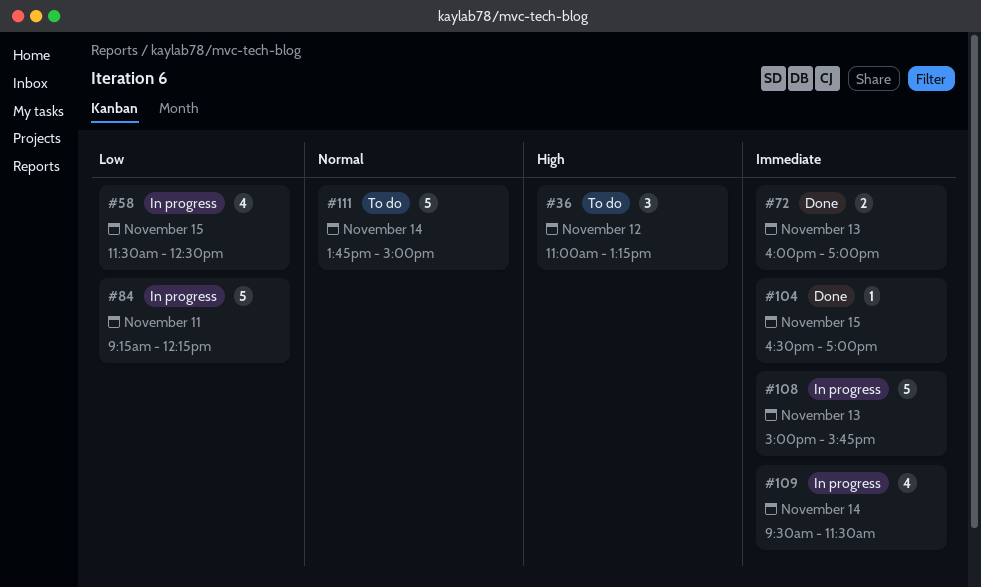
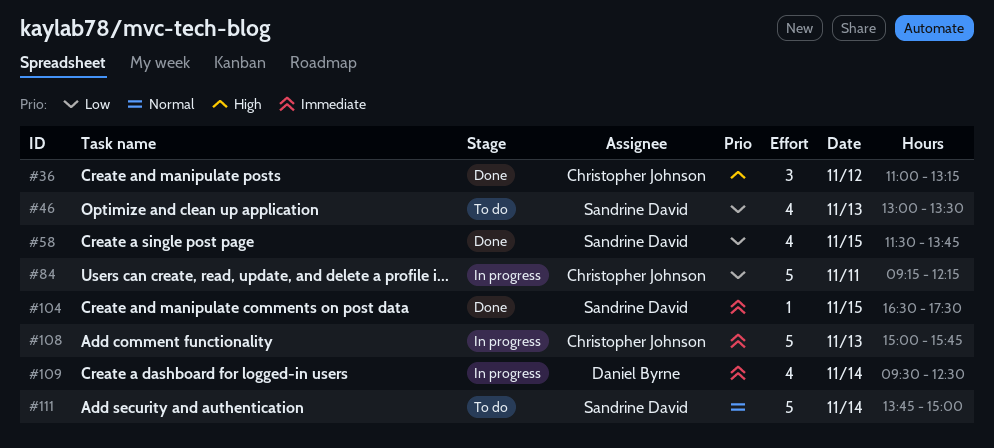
#36, status: To do -> Done
#46: none -> present
#58, status: In progress -> Done
#58, ends: 12:30 -> 13:45
#72: present -> none
#104, ends: 17:00 -> 17:30
#109, ends: 11:30 -> 12:30

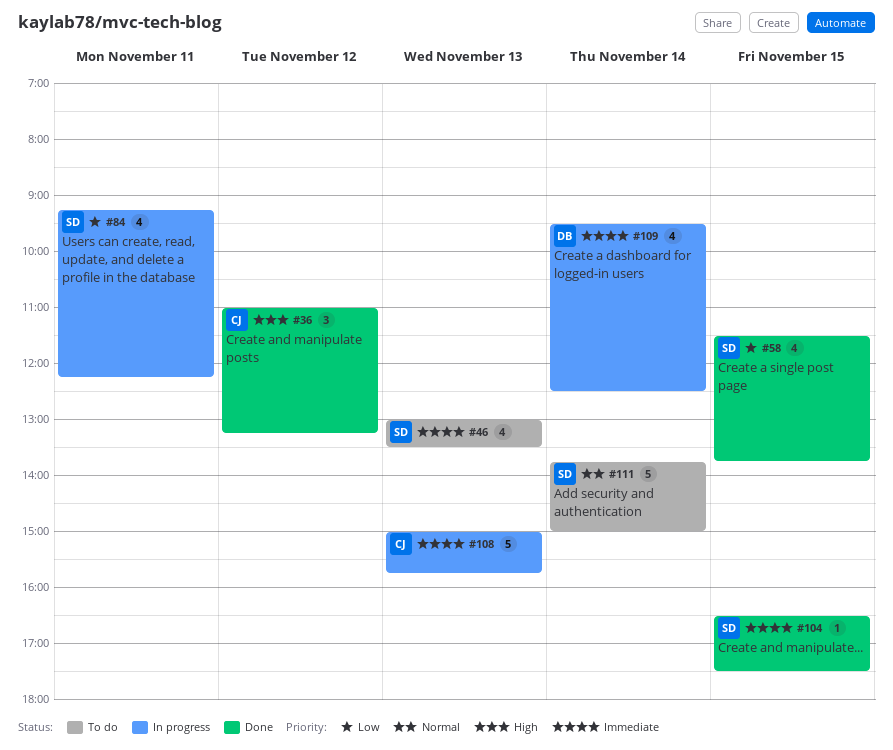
#46, priority: Low -> Immediate
#84, owner: Christopher Johnson -> Sandrine David
#84, estimate: 5 -> 4

